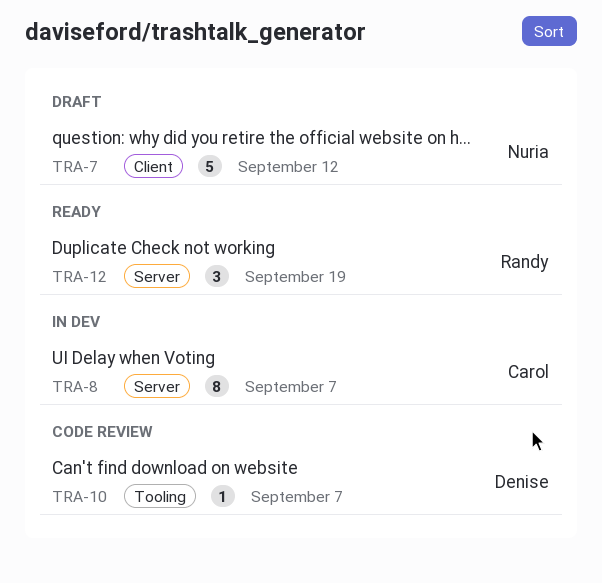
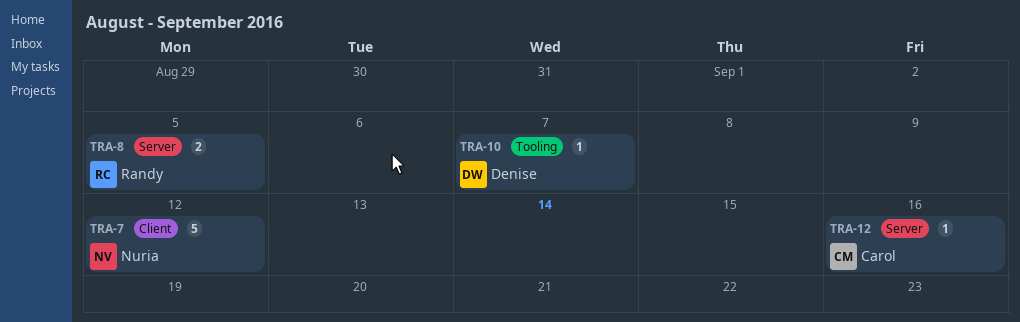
TRA-8, owner: Carol -> Randy
TRA-8, estimate: 8 -> 2
TRA-8, due: Sep 7 -> Sep 5
TRA-12, owner: Randy -> Carol
TRA-12, estimate: 3 -> 1
TRA-12, due: Sep 19 -> Sep 16

